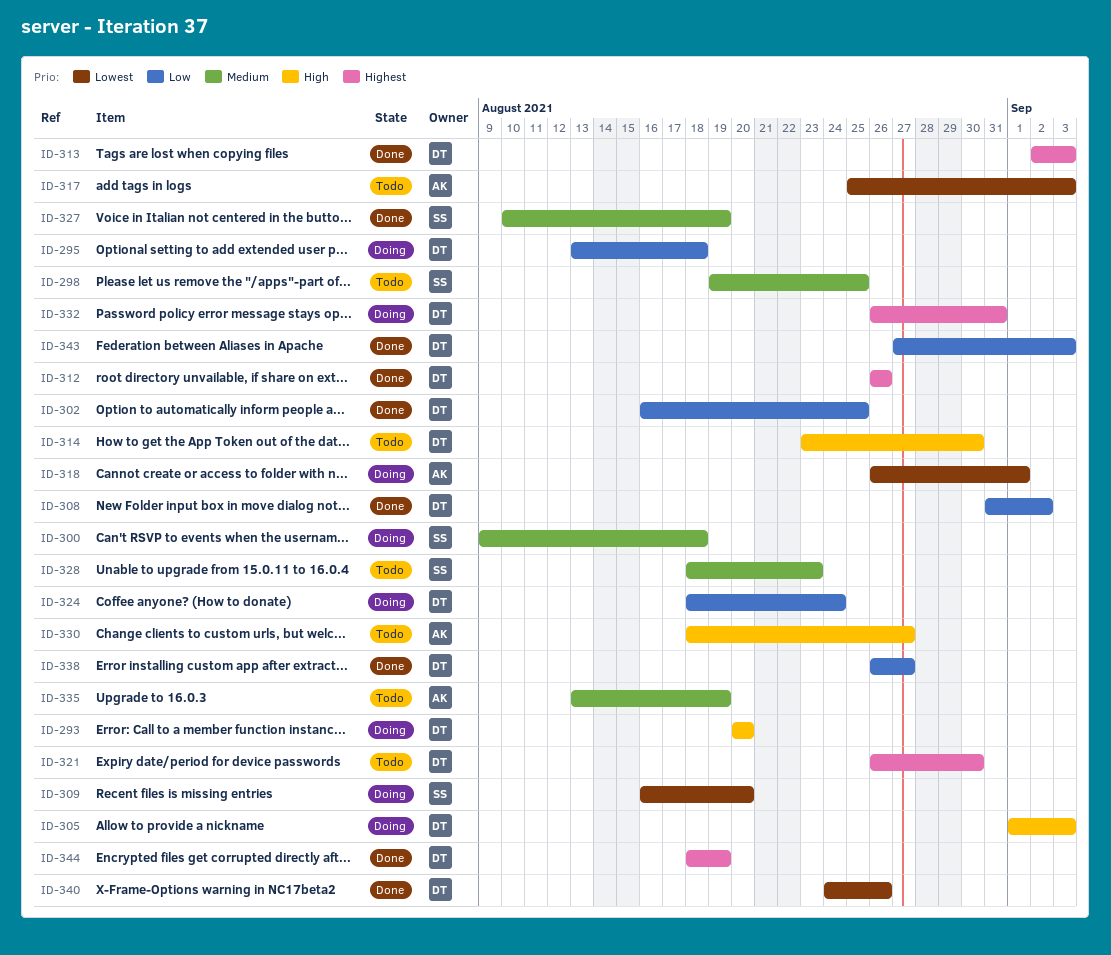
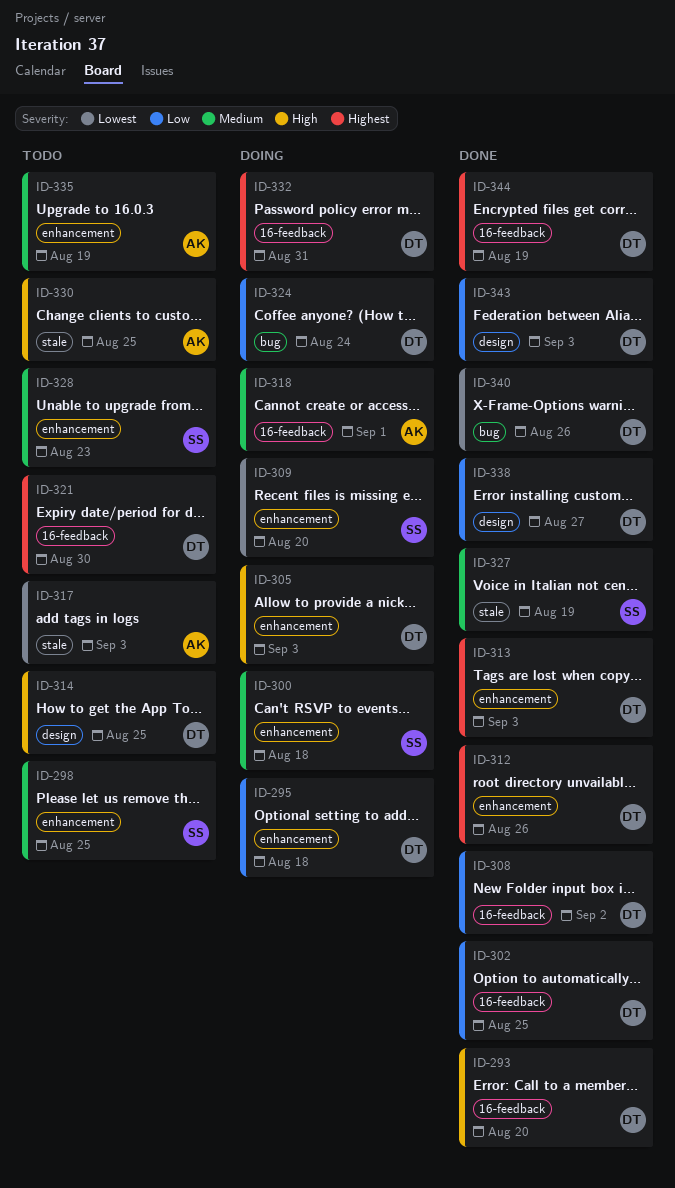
ID-293, status: Doing -> Done
ID-314, due: Aug 30 -> Aug 25
ID-318, priority: Lowest -> Medium
ID-330, due: Aug 27 -> Aug 25

